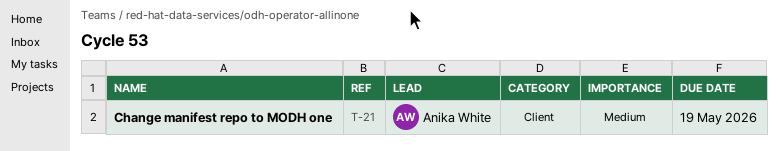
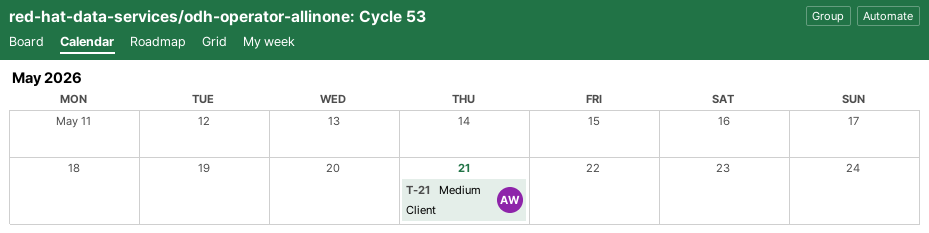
T-21, due: May 19 -> May 21

